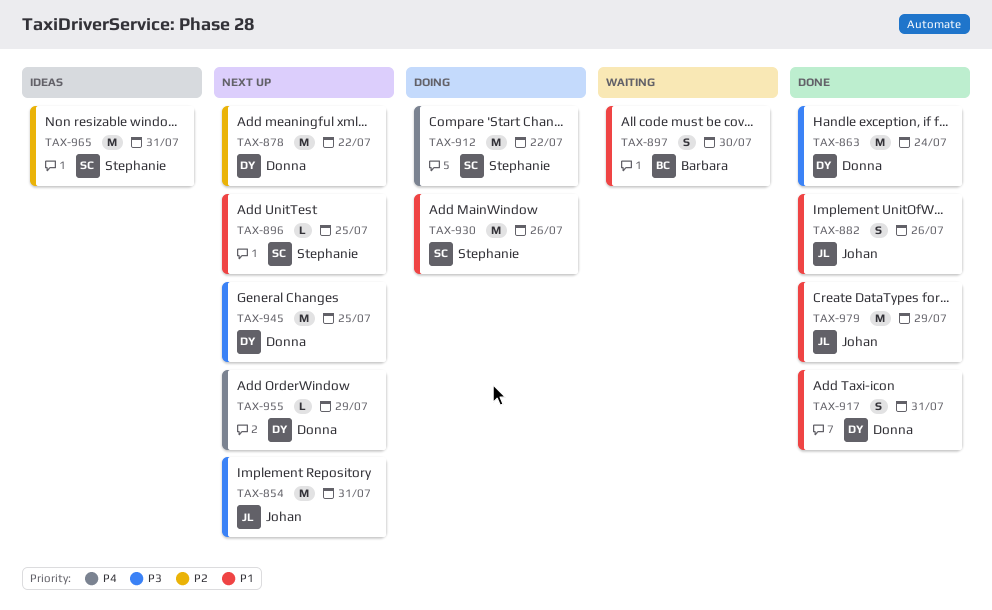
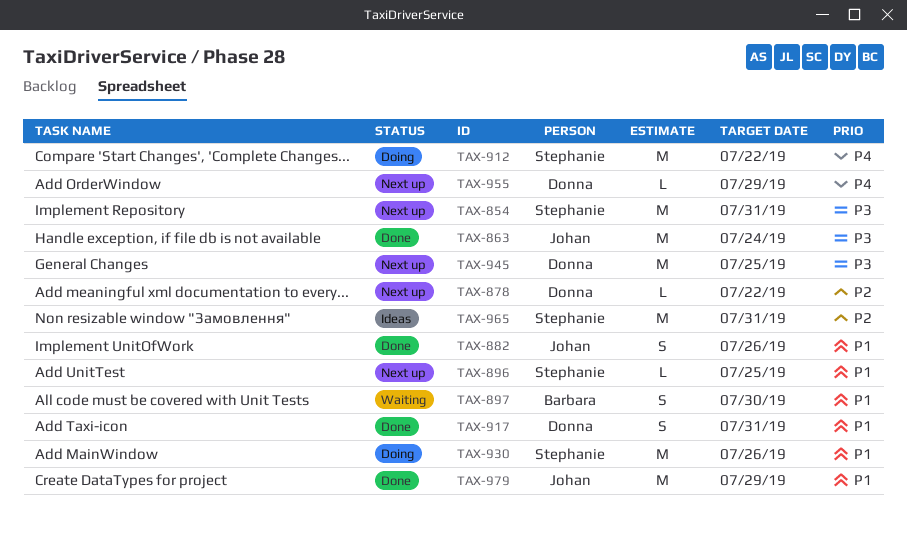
TAX-854, owner: Johan -> Stephanie
TAX-863, owner: Donna -> Johan
TAX-878, estimate: M -> L

